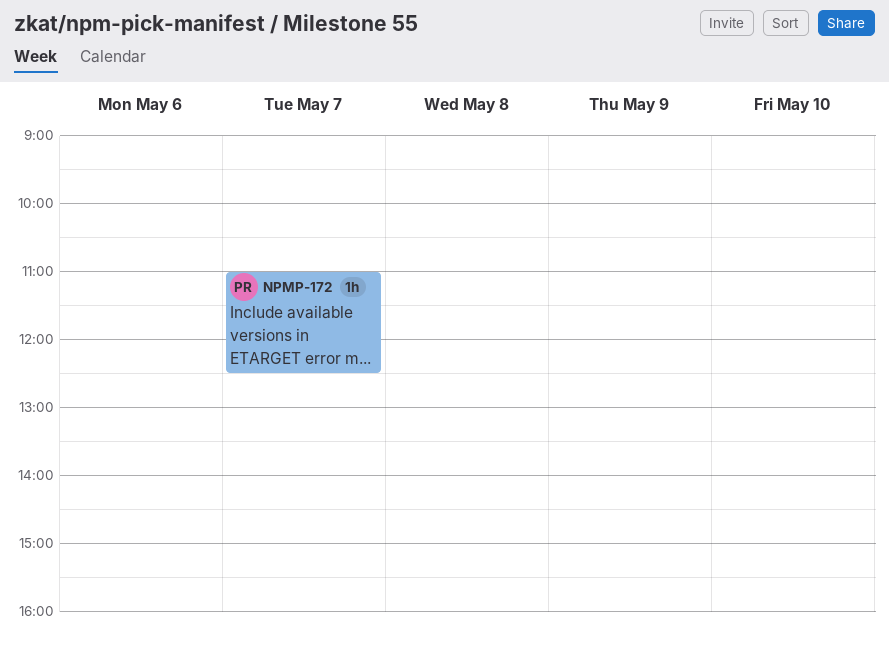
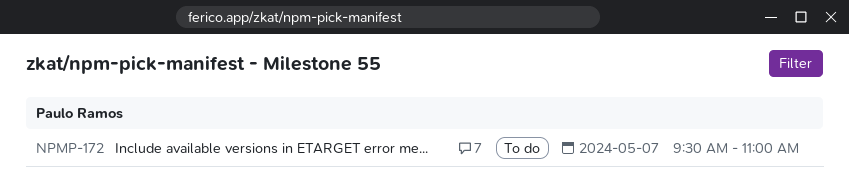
NPMP-172, begins: 11:00 -> 09:30
NPMP-172, ends: 12:30 -> 11:00

